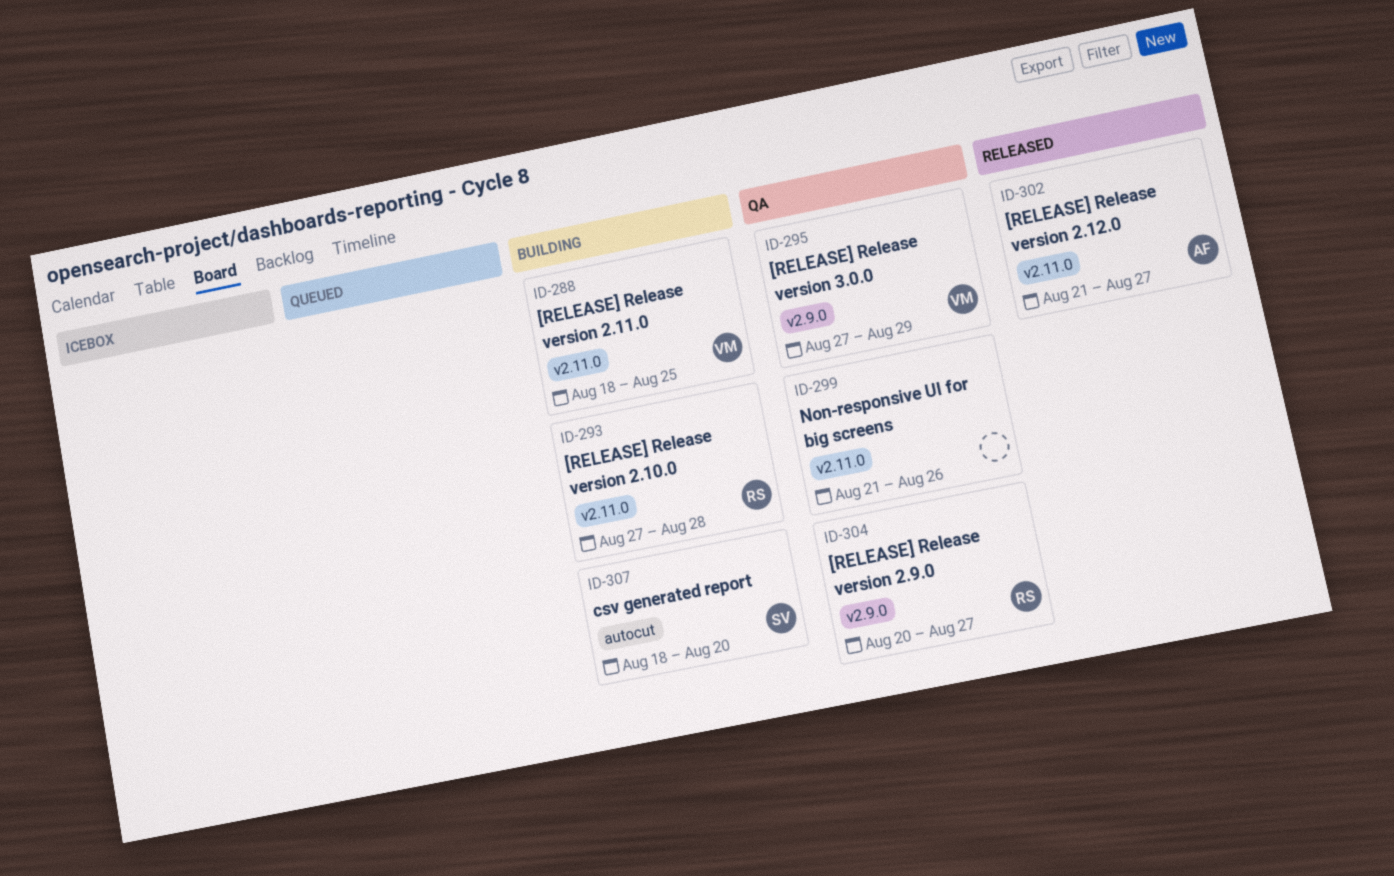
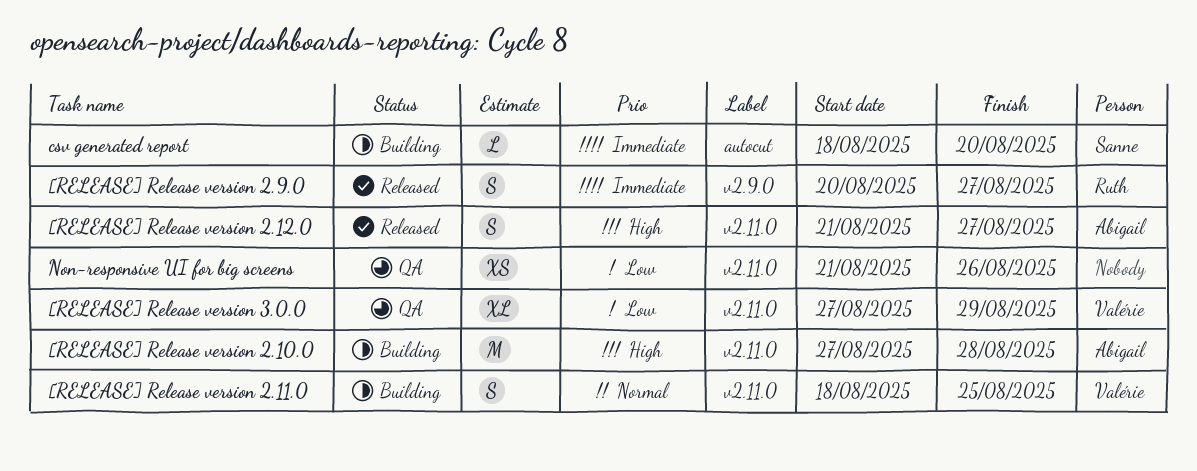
[RELEASE] Release version 2.10.0, owner: Ruth -> Abigail
[RELEASE] Release version 2.9.0, status: QA -> Released
[RELEASE] Release version 3.0.0, label: v2.9.0 -> v2.11.0

